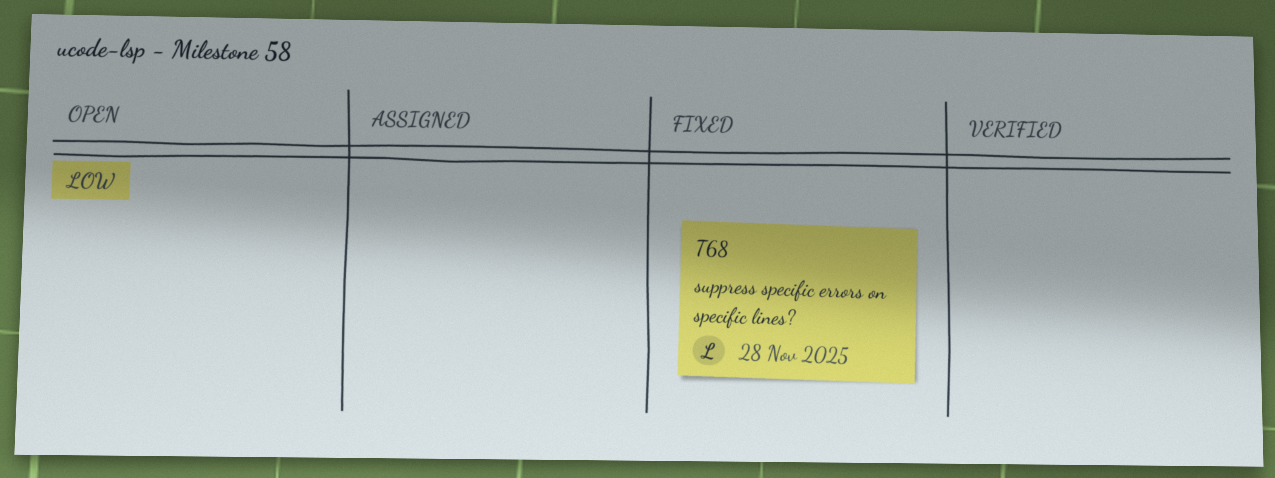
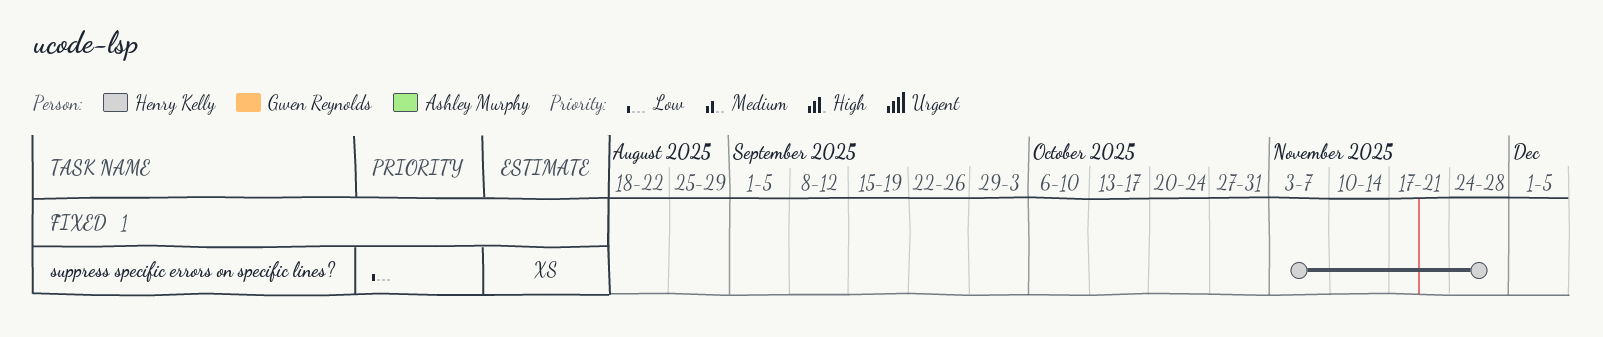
suppress specific errors on specific lines?, estimate: L -> XS

